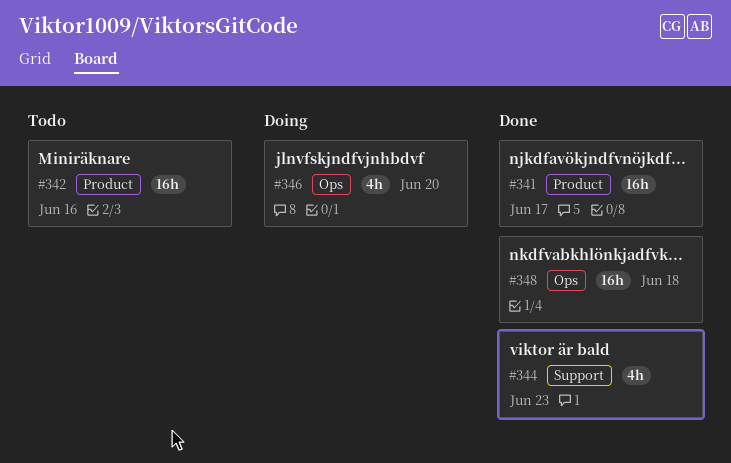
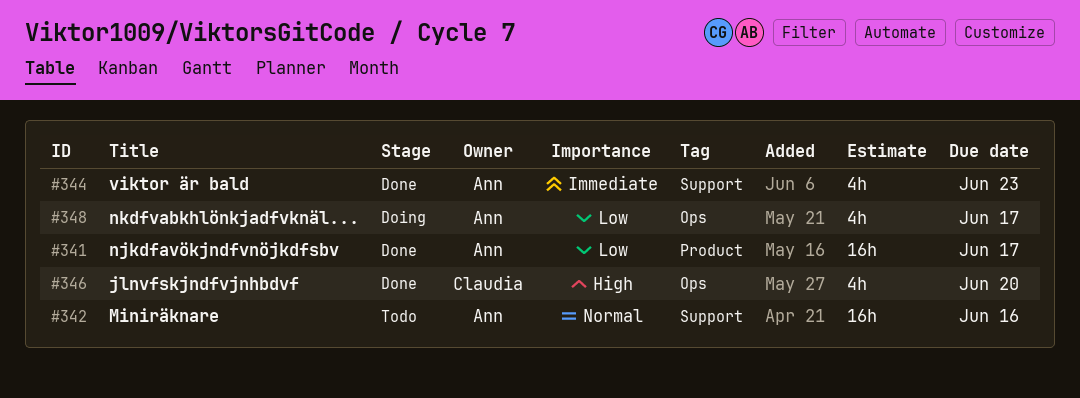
#342, label: Product -> Support
#346, status: Doing -> Done
#348, status: Done -> Doing
#348, estimate: 16h -> 4h
#348, due: Jun 18 -> Jun 17

